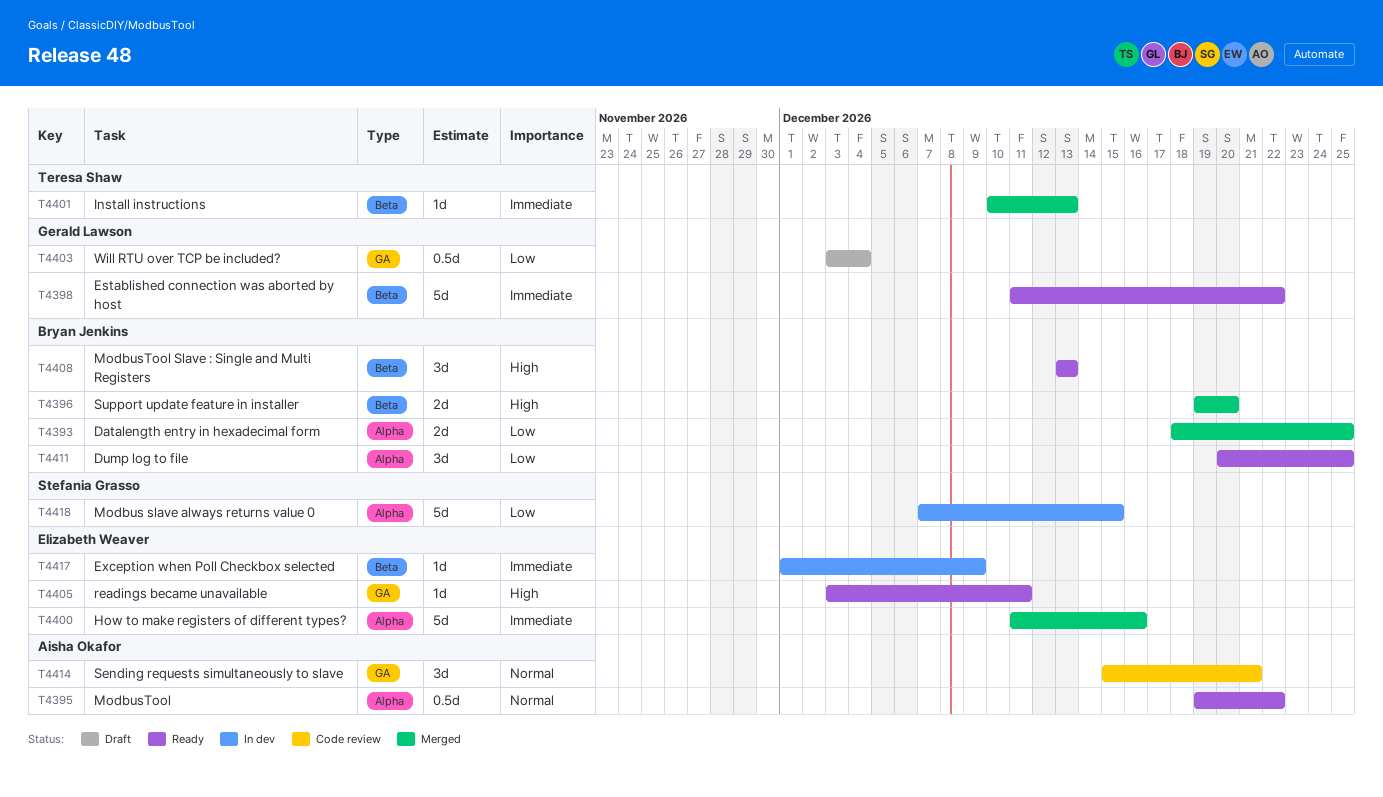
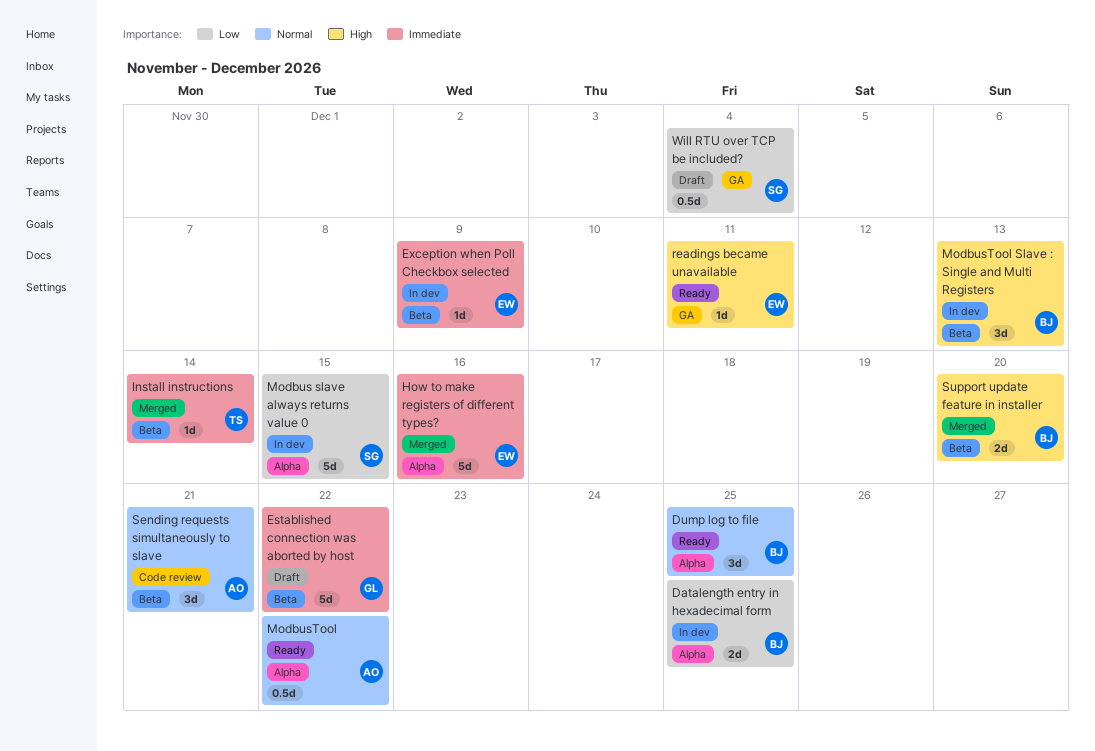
Datalength entry in hexadecimal form, status: Merged -> In dev
Dump log to file, priority: Low -> Normal
Established connection was aborted by host, status: Ready -> Draft
Install instructions, due: Dec 13 -> Dec 14
ModbusTool Slave : Single and Multi Registers, status: Ready -> In dev
Sending requests simultaneously to slave, label: GA -> Beta
Will RTU over TCP be included?, owner: Gerald Lawson -> Stefania Grasso

